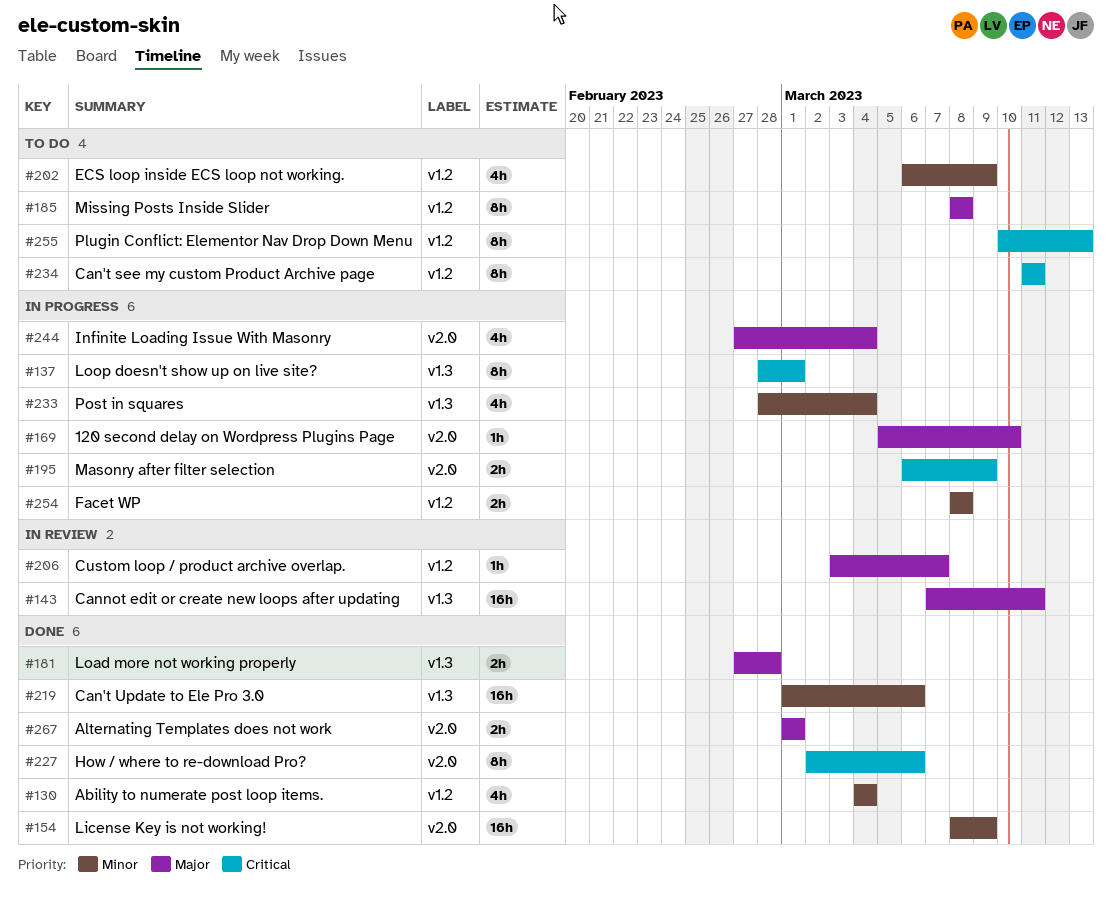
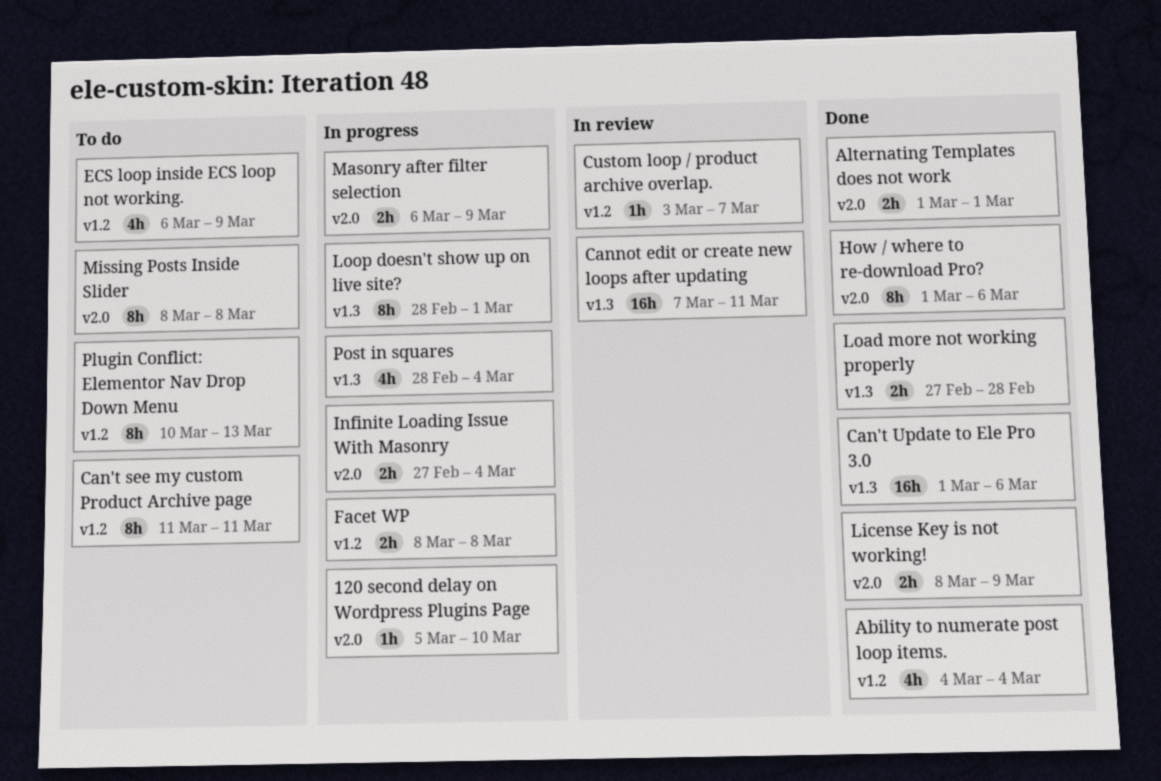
How / where to re-download Pro?, start: Mar 2 -> Mar 1
Infinite Loading Issue With Masonry, estimate: 4h -> 2h
License Key is not working!, estimate: 16h -> 2h
Missing Posts Inside Slider, label: v1.2 -> v2.0

